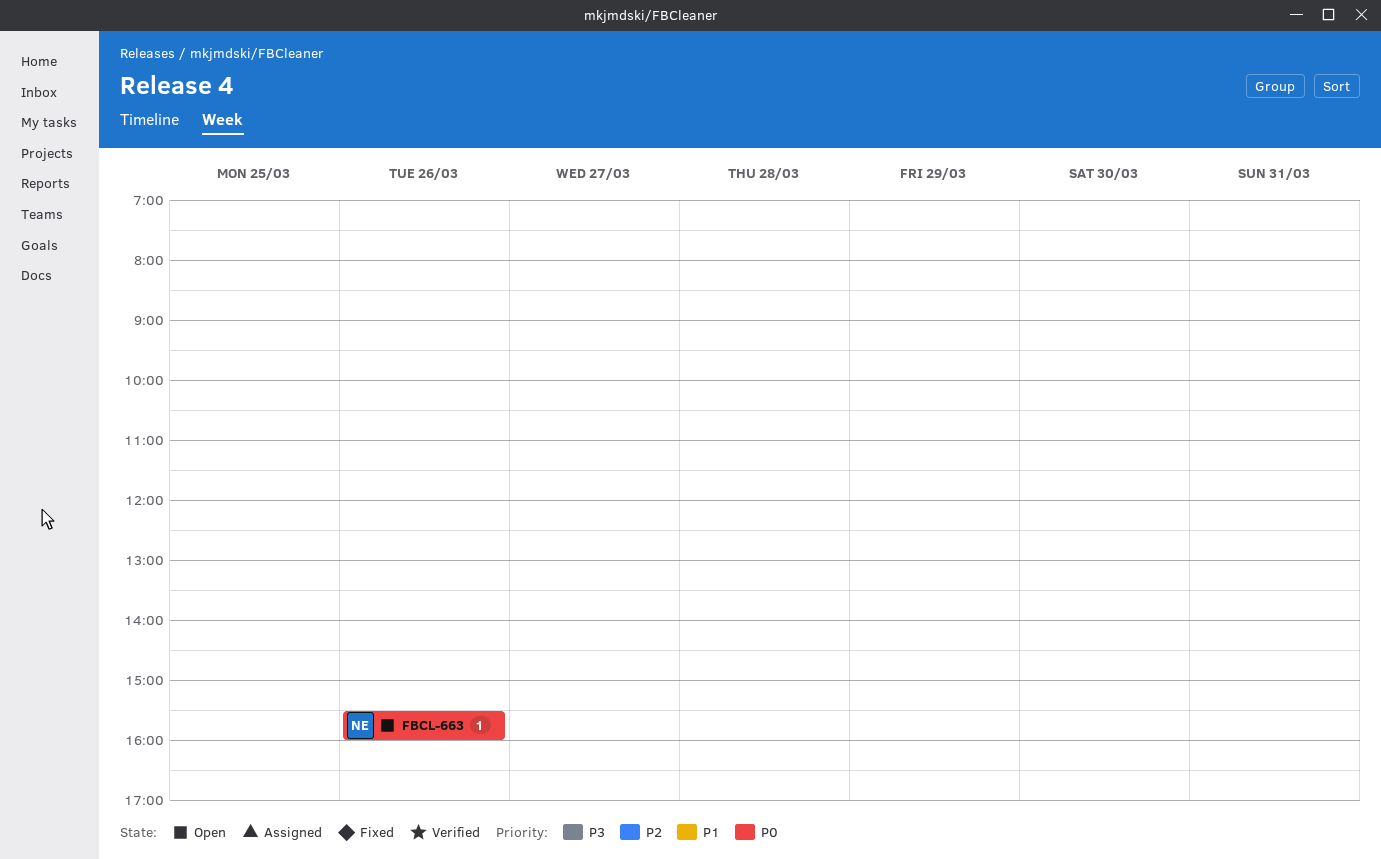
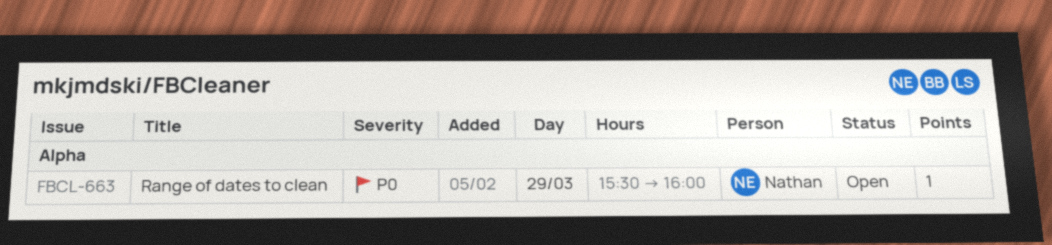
FBCL-663, day: Mar 26 -> Mar 29

